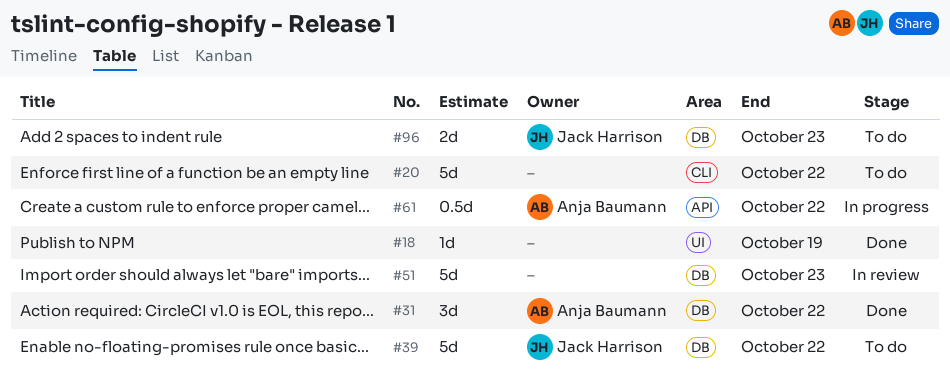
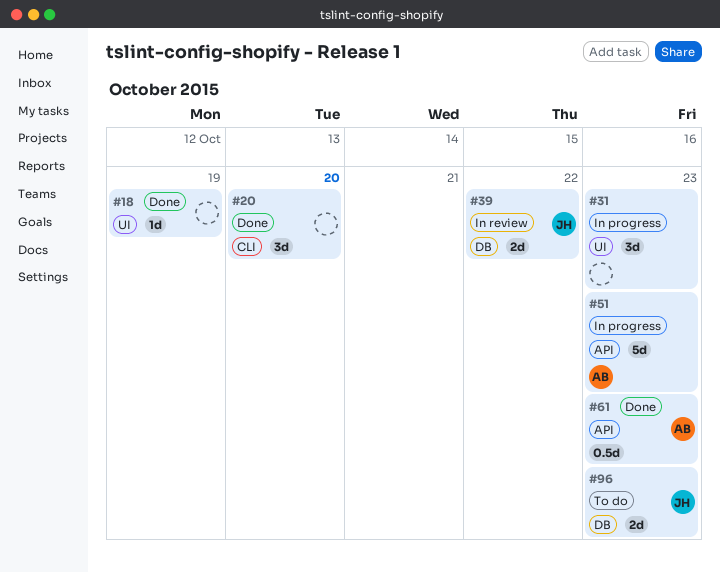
#20, status: To do -> Done
#20, estimate: 5d -> 3d
#20, due: Oct 22 -> Oct 20
#31, status: Done -> In progress
#31, owner: Anja Baumann -> none
#31, label: DB -> UI
#31, due: Oct 22 -> Oct 23
#39, status: To do -> In review
#39, estimate: 5d -> 2d
#51, status: In review -> In progress
#51, owner: none -> Anja Baumann
#51, label: DB -> API
#61, status: In progress -> Done
#61, due: Oct 22 -> Oct 23

